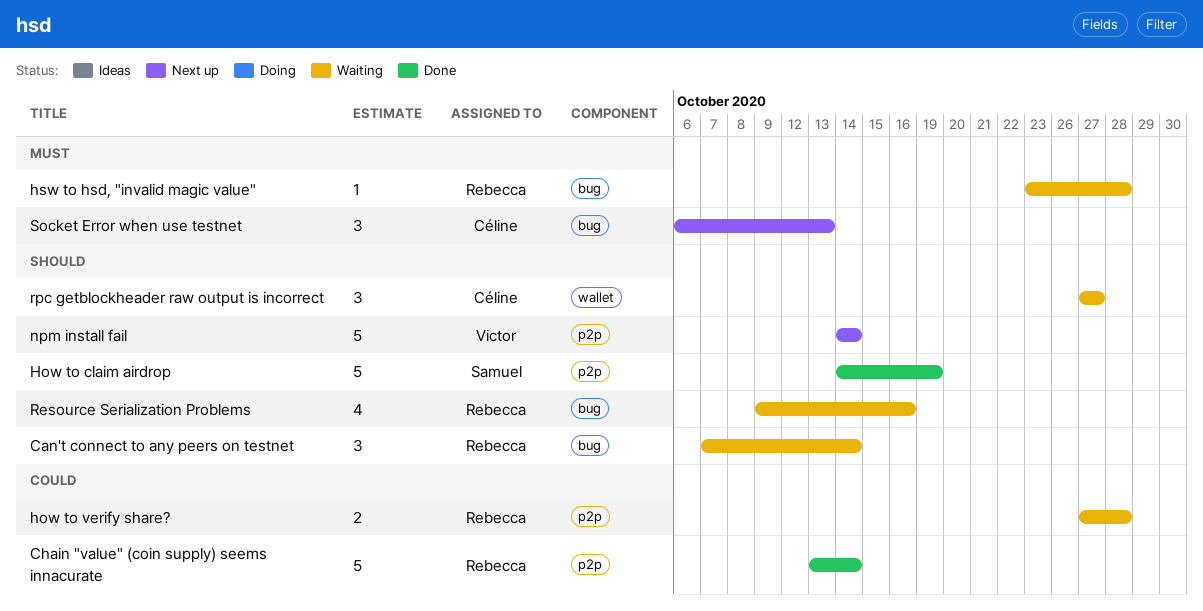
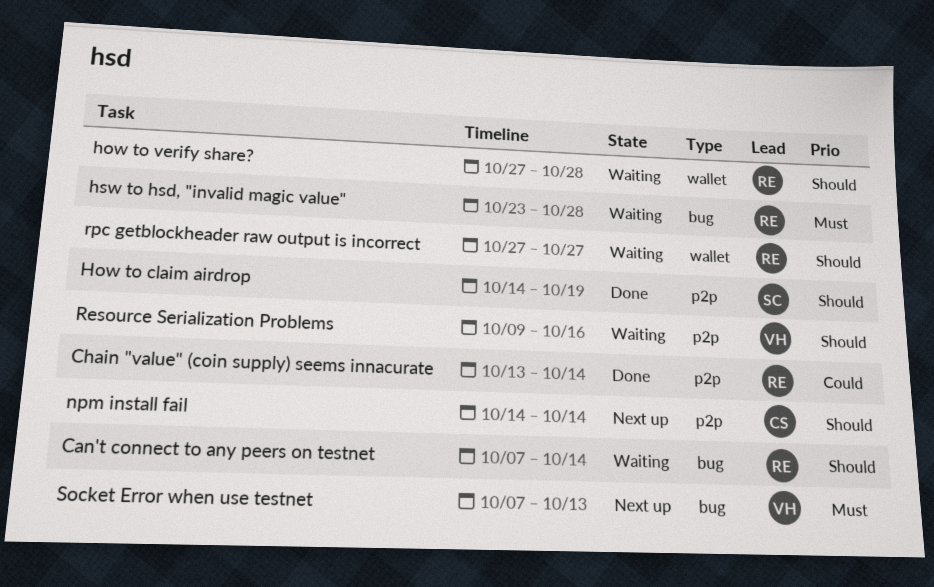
how to verify share?, priority: Could -> Should
how to verify share?, label: p2p -> wallet
npm install fail, owner: Victor -> Céline
Resource Serialization Problems, owner: Rebecca -> Victor
Resource Serialization Problems, label: bug -> p2p
rpc getblockheader raw output is incorrect, owner: Céline -> Rebecca
Socket Error when use testnet, owner: Céline -> Victor
Socket Error when use testnet, start: Oct 6 -> Oct 7

